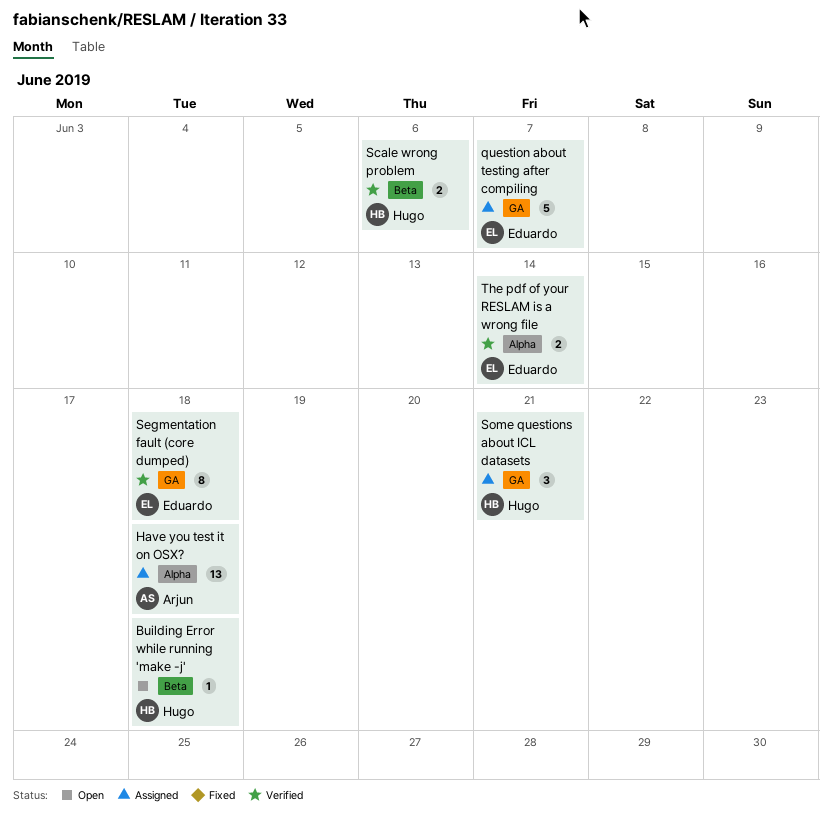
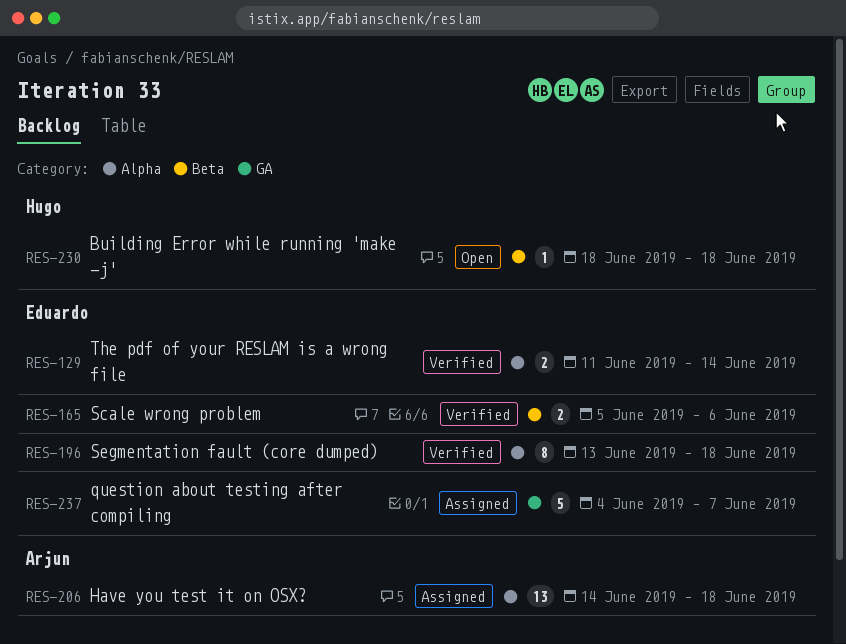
Scale wrong problem, owner: Hugo -> Eduardo
Segmentation fault (core dumped), label: GA -> Alpha
Some questions about ICL datasets: present -> none

